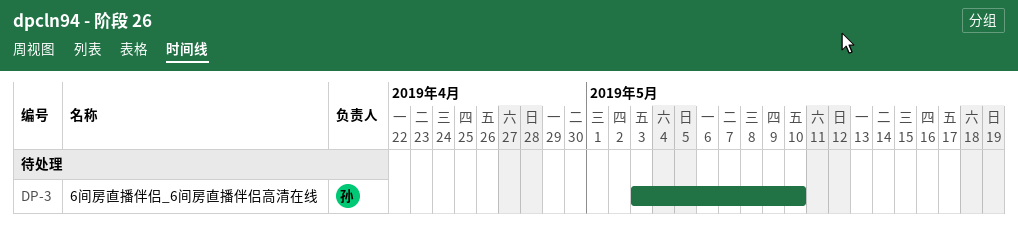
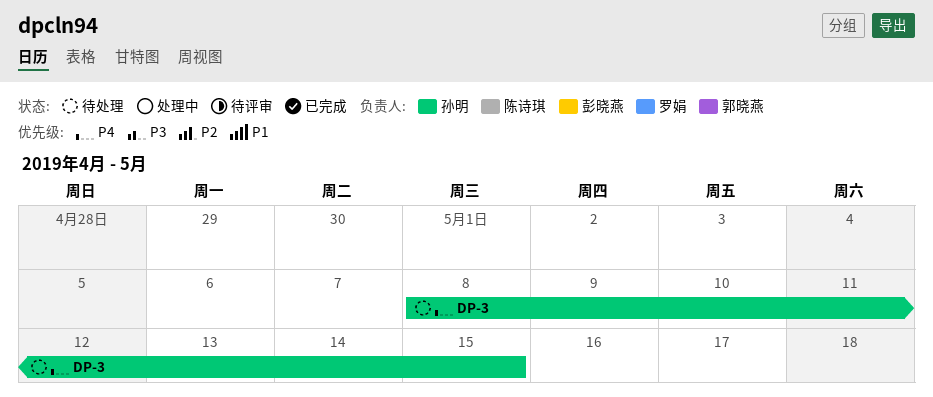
DP-3, start: May 3 -> May 8
DP-3, due: May 10 -> May 15

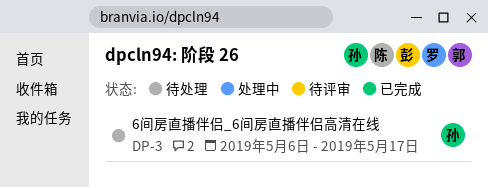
DP-3, start: May 8 -> May 6
DP-3, due: May 15 -> May 17

